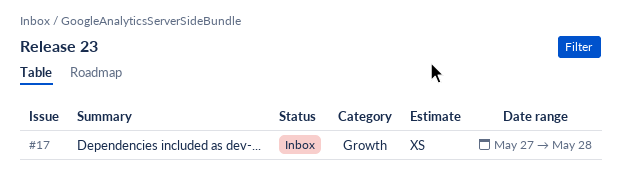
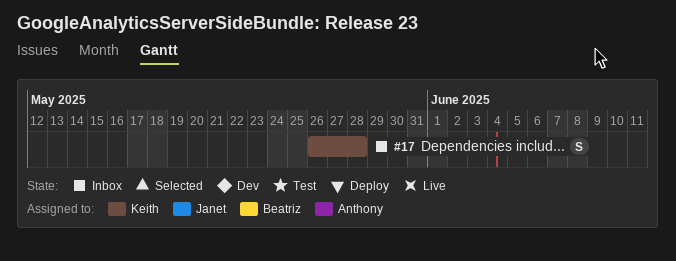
#17, estimate: XS -> S
#17, start: May 27 -> May 26

